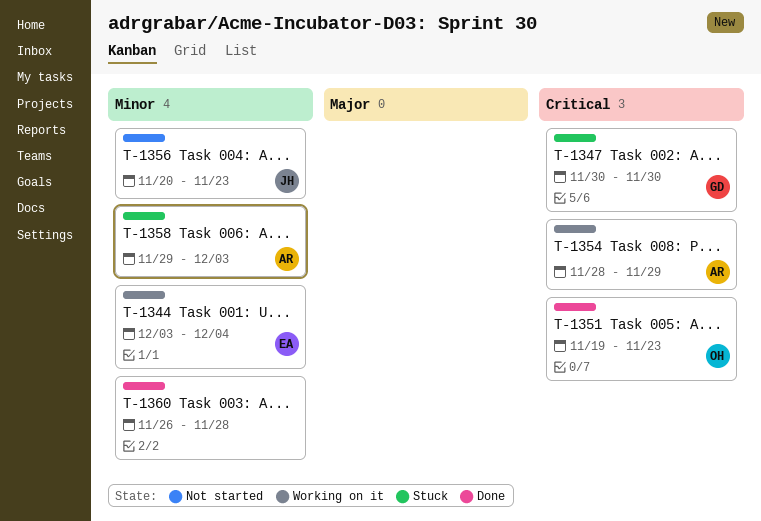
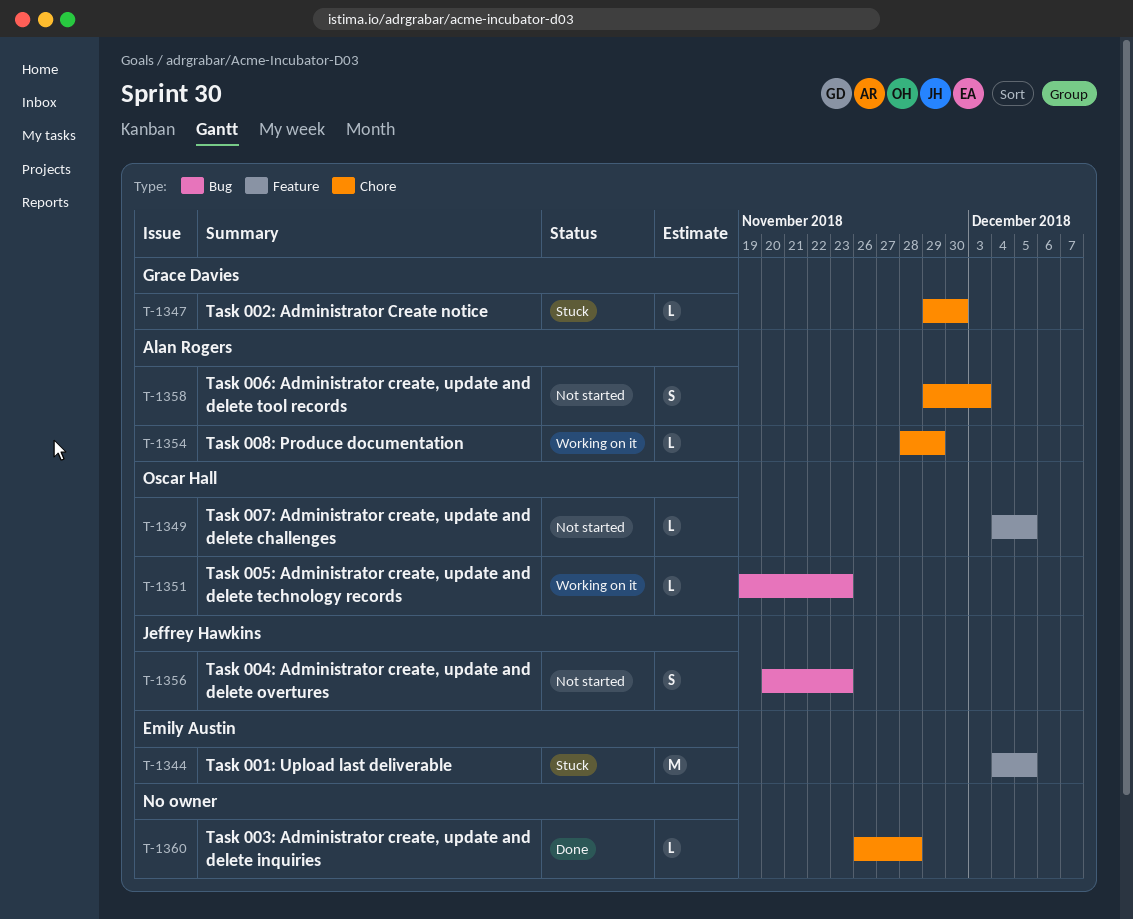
T-1344, status: Working on it -> Stuck
T-1344, start: Dec 3 -> Dec 4
T-1344, due: Dec 4 -> Dec 5
T-1347, start: Nov 30 -> Nov 29
T-1349: none -> present
T-1351, status: Done -> Working on it
T-1358, status: Stuck -> Not started

